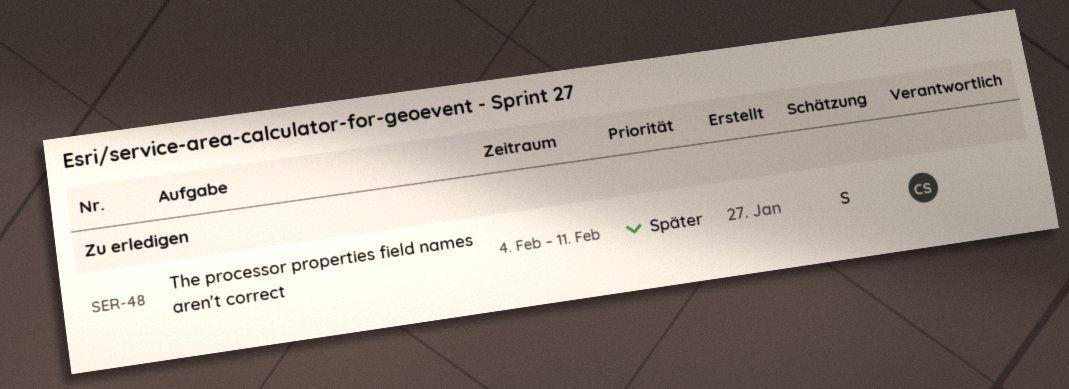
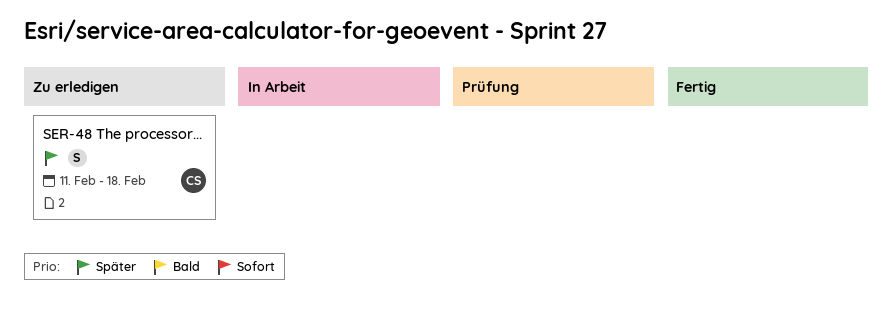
SER-48, start: Feb 4 -> Feb 11
SER-48, due: Feb 11 -> Feb 18

